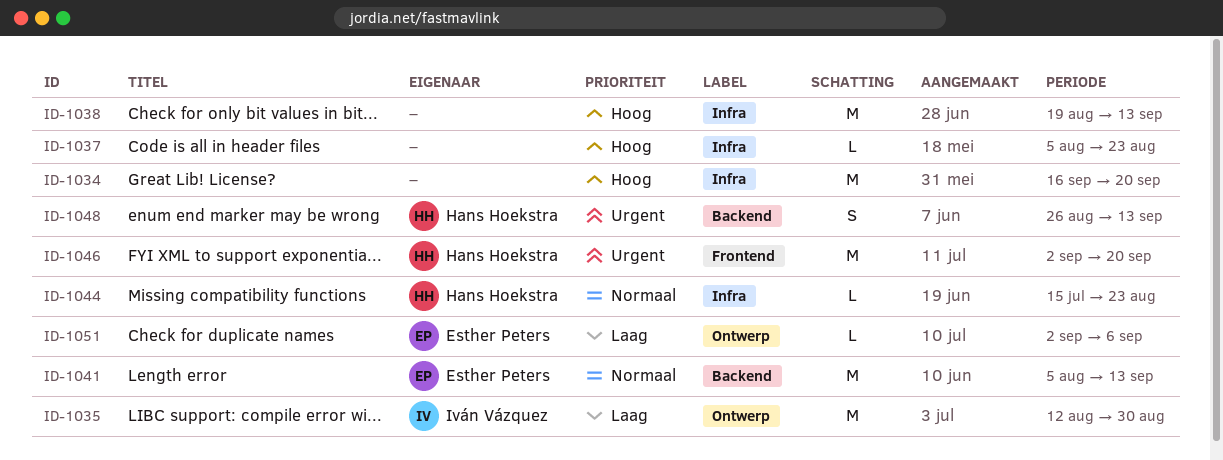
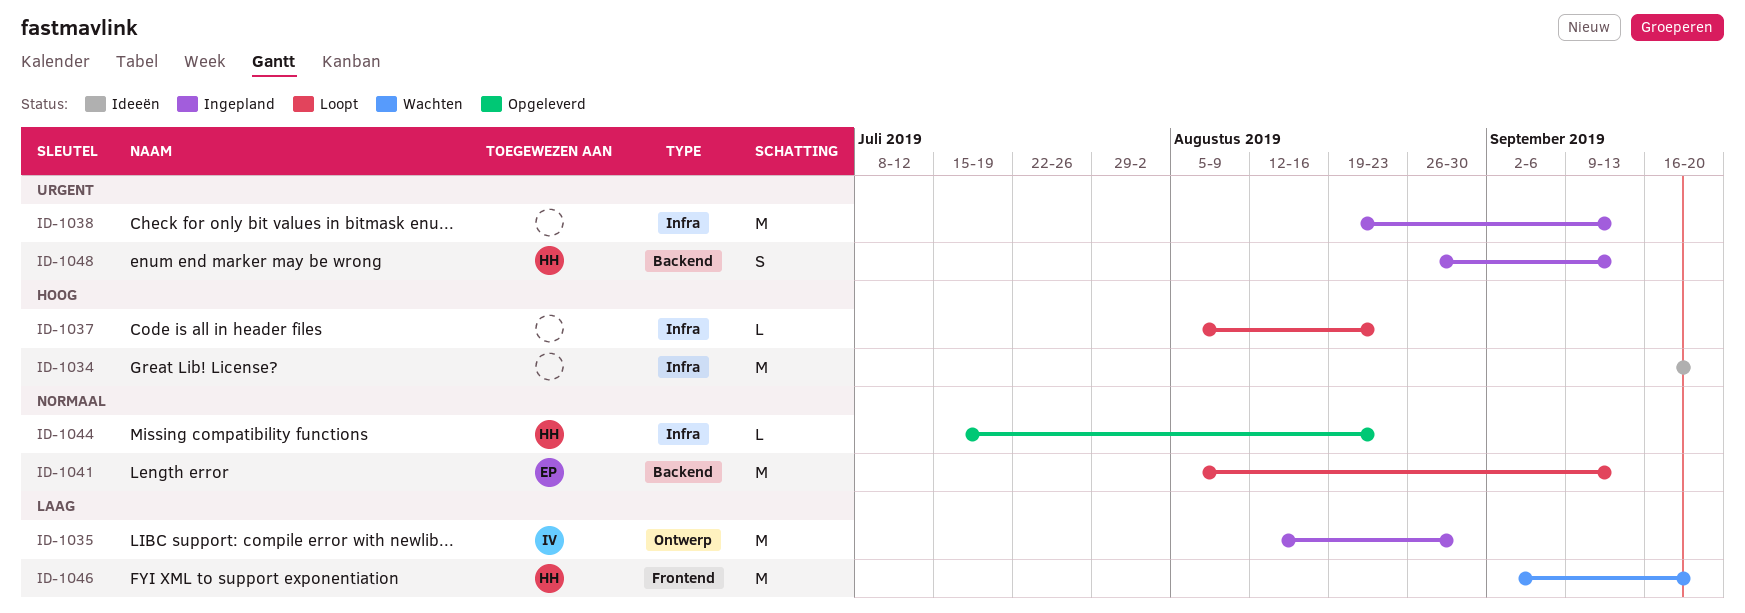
ID-1038, priority: Hoog -> Urgent
ID-1046, priority: Urgent -> Laag
ID-1051: present -> none

